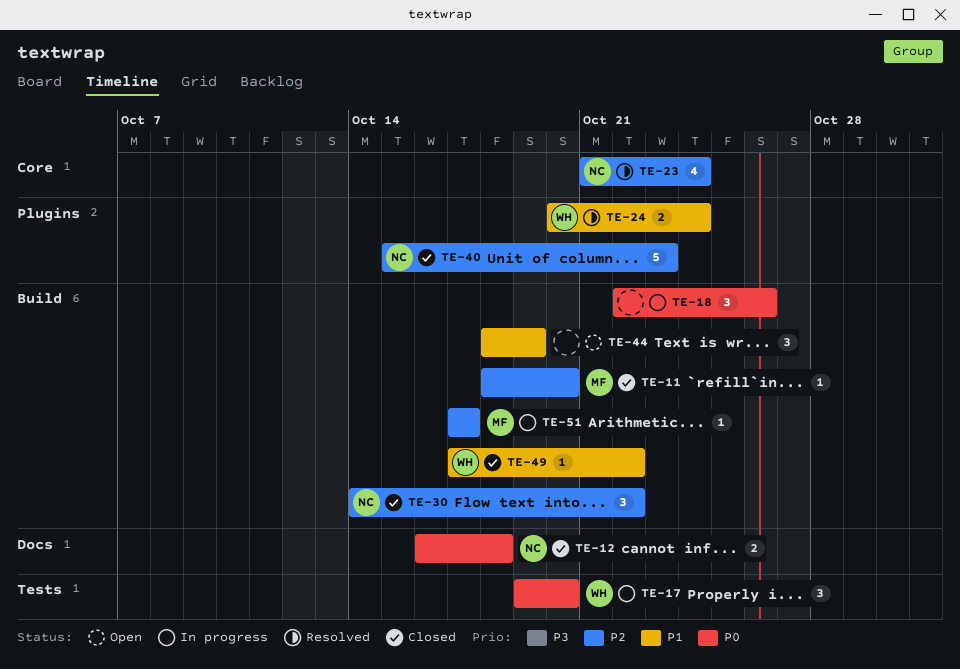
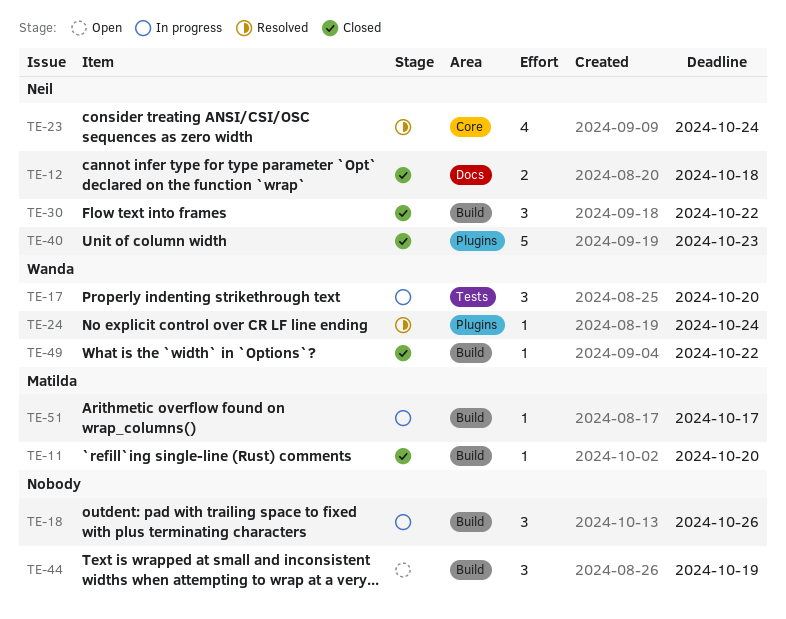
TE-24, estimate: 2 -> 1

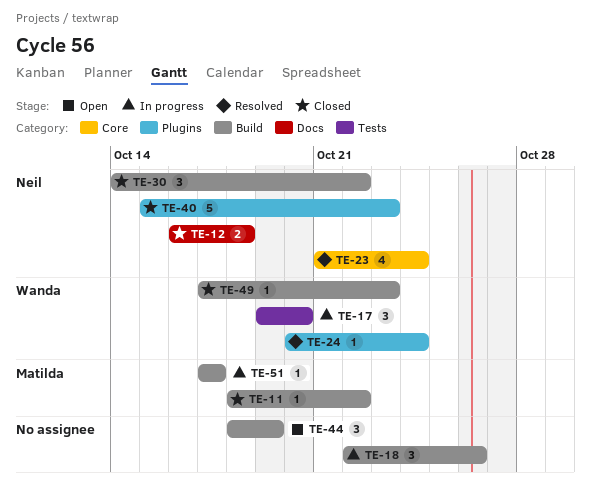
TE-11, due: Oct 20 -> Oct 22
TE-49, due: Oct 22 -> Oct 23

